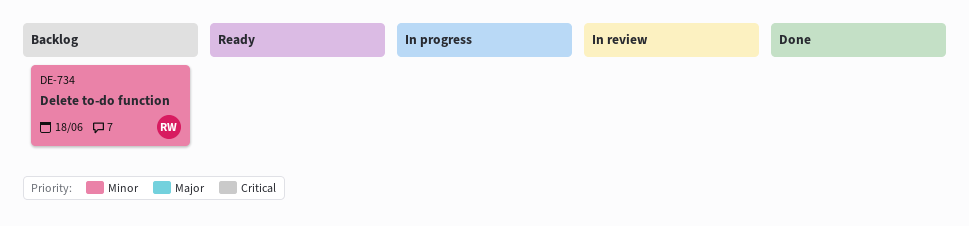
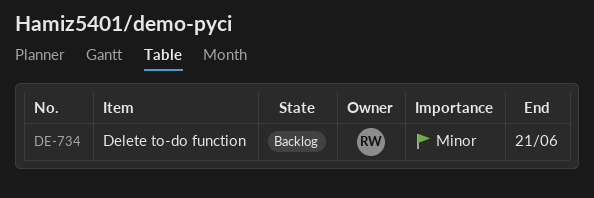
DE-734, due: Jun 18 -> Jun 21

